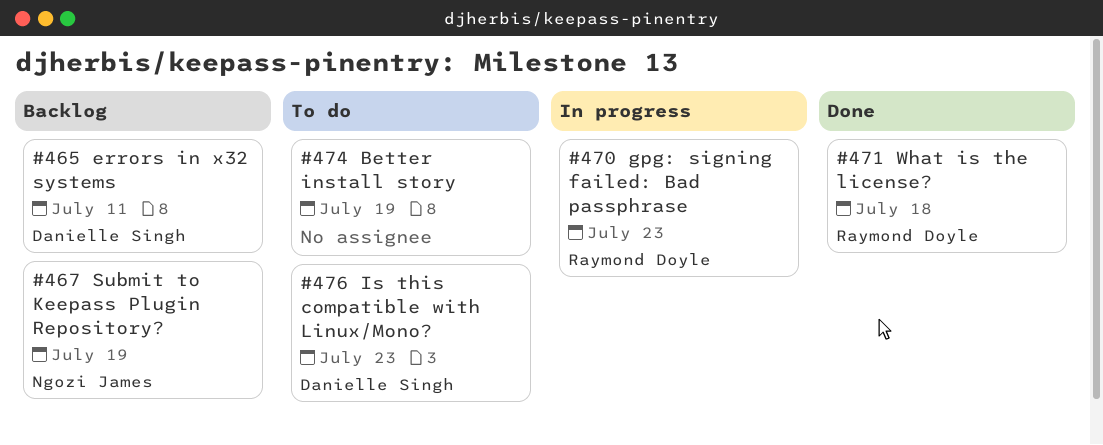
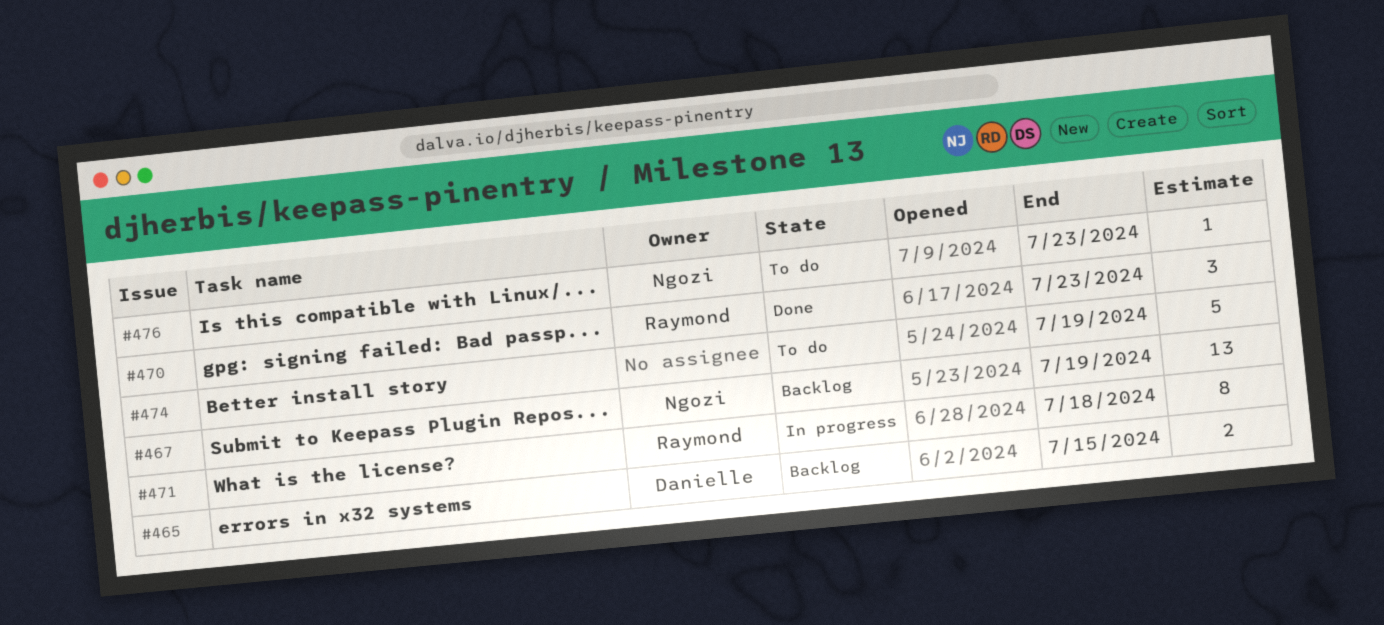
#465, due: Jul 11 -> Jul 15
#470, status: In progress -> Done
#471, status: Done -> In progress
#476, owner: Danielle Singh -> Ngozi James

